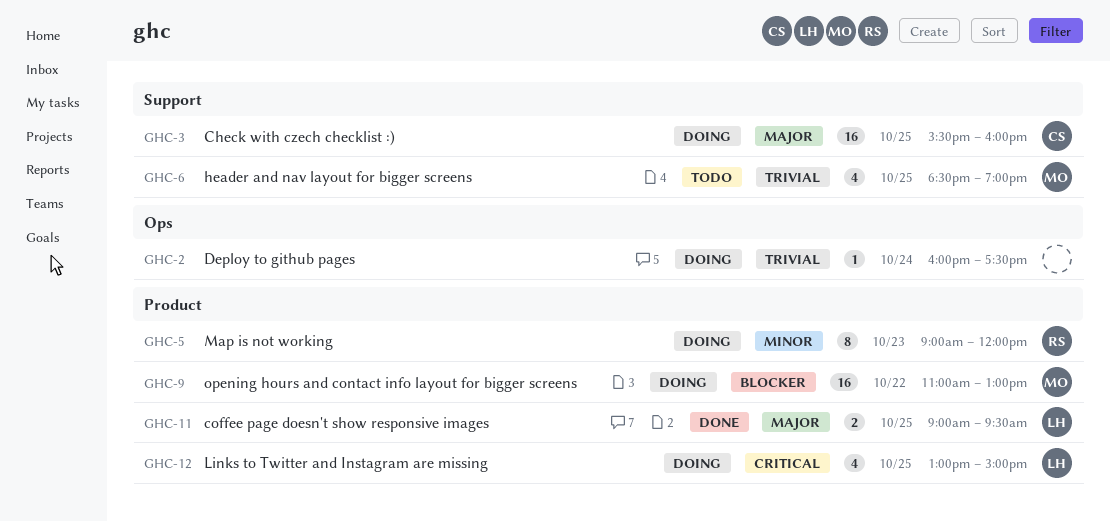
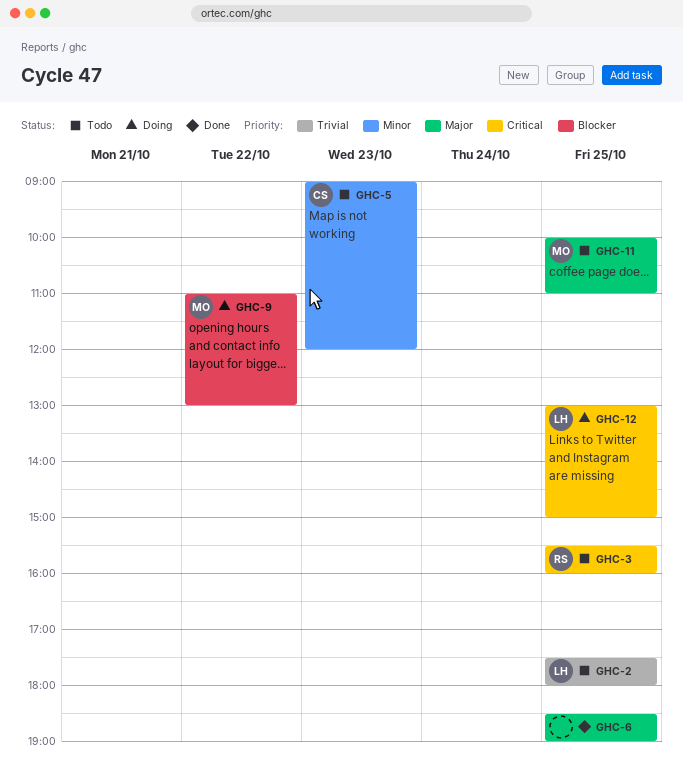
GHC-2, status: Doing -> Todo
GHC-2, owner: none -> LH
GHC-2, day: Oct 24 -> Oct 25
GHC-2, begins: 16:00 -> 17:30
GHC-2, ends: 17:30 -> 18:00
GHC-3, status: Doing -> Todo
GHC-3, owner: CS -> RS
GHC-3, priority: Major -> Critical
GHC-5, status: Doing -> Todo
GHC-5, owner: RS -> CS
GHC-6, status: Todo -> Done
GHC-6, owner: MO -> none
GHC-6, priority: Trivial -> Major
GHC-11, status: Done -> Todo
GHC-11, owner: LH -> MO
GHC-11, begins: 09:00 -> 10:00
GHC-11, ends: 09:30 -> 11:00

